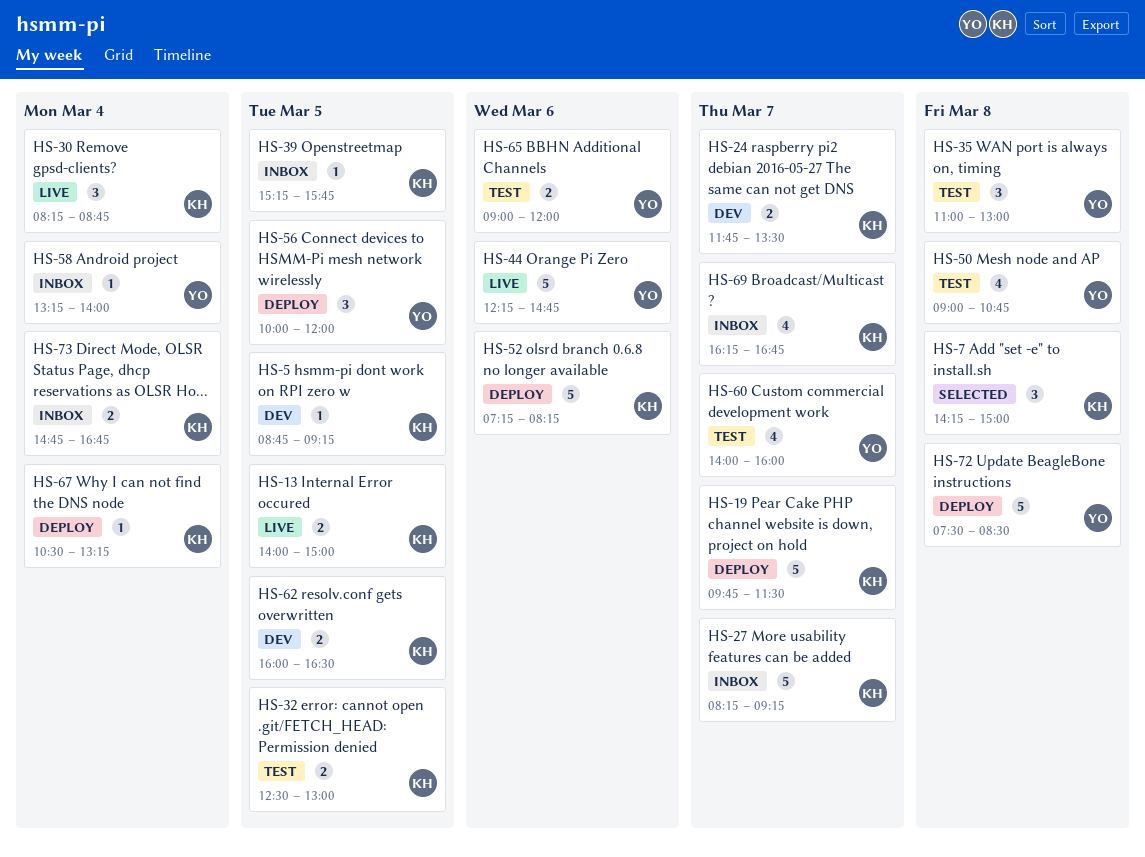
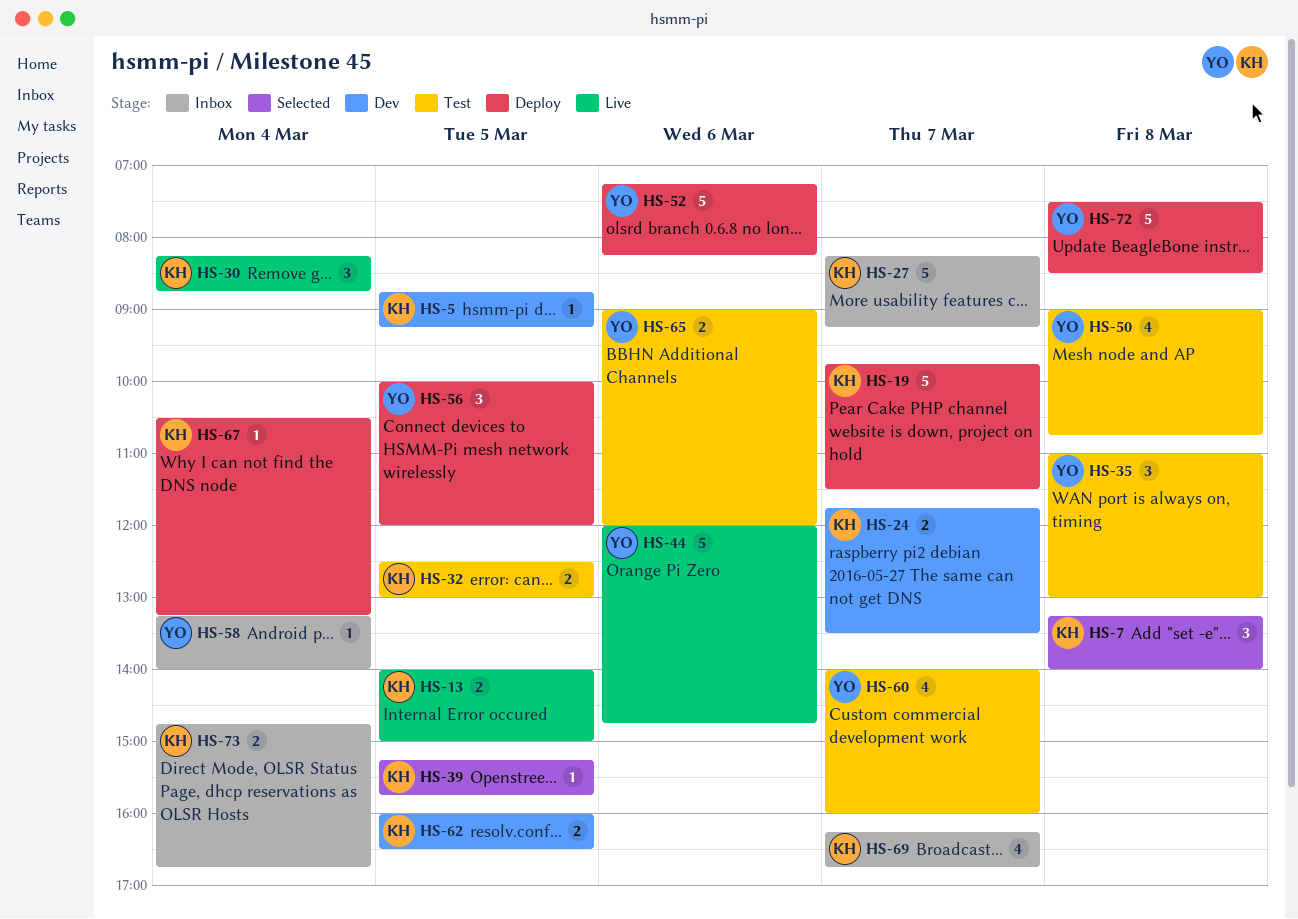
HS-7, begins: 14:15 -> 13:15
HS-7, ends: 15:00 -> 14:00
HS-39, status: Inbox -> Selected
HS-44, begins: 12:15 -> 12:00
HS-52, owner: KH -> YO

